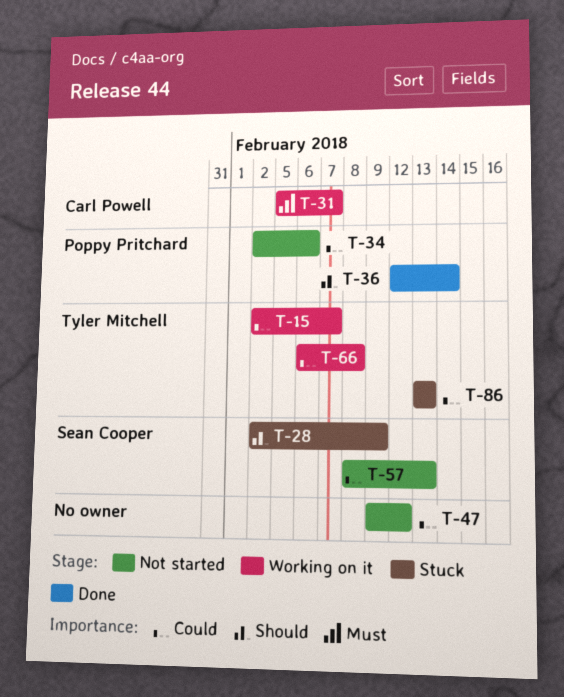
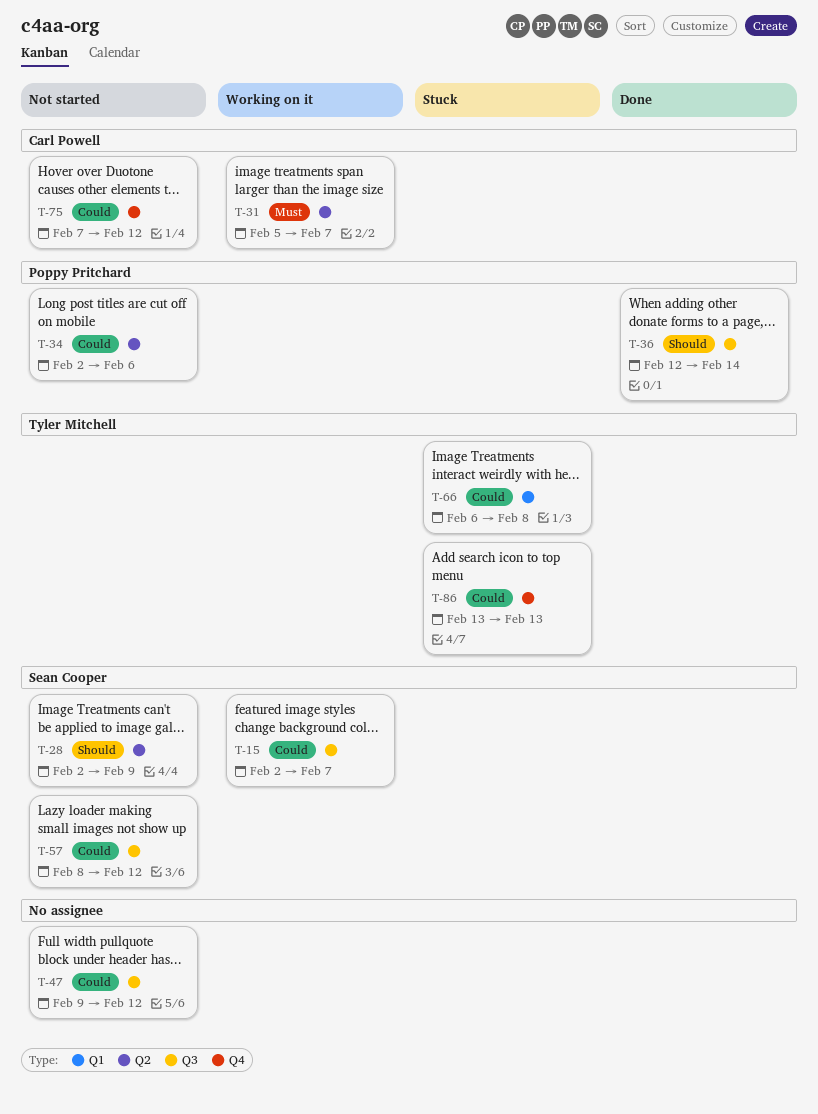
T-15, owner: Tyler Mitchell -> Sean Cooper
T-28, status: Stuck -> Not started
T-57, due: Feb 13 -> Feb 12
T-66, status: Working on it -> Stuck
T-75: none -> present

